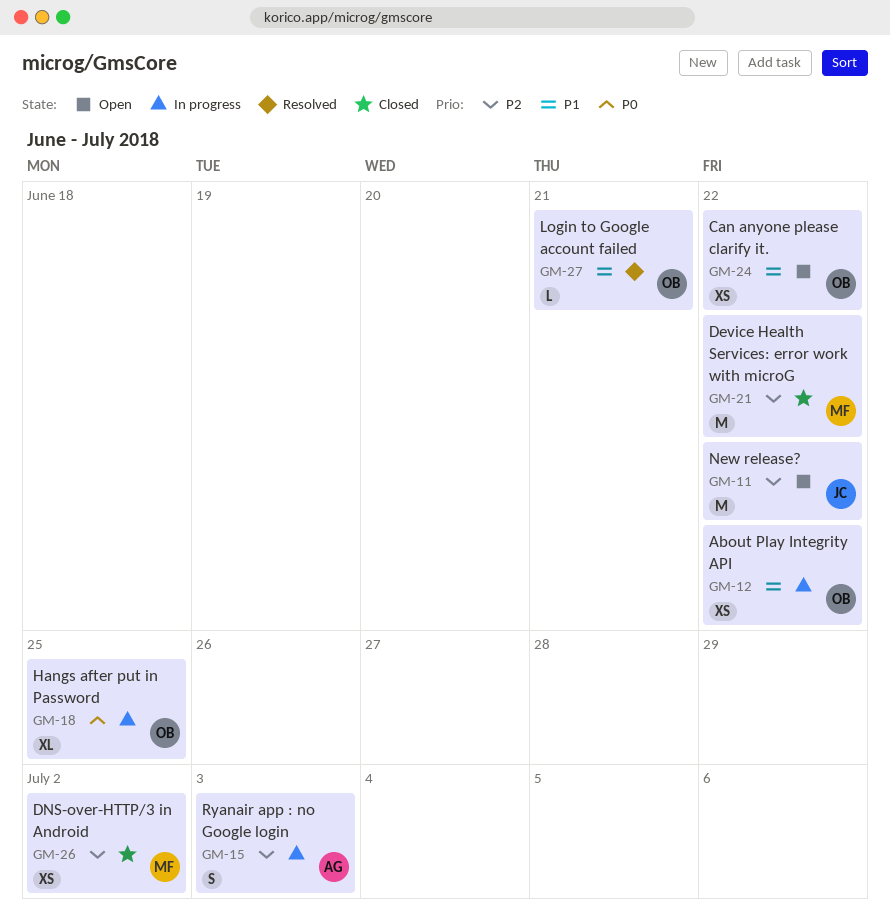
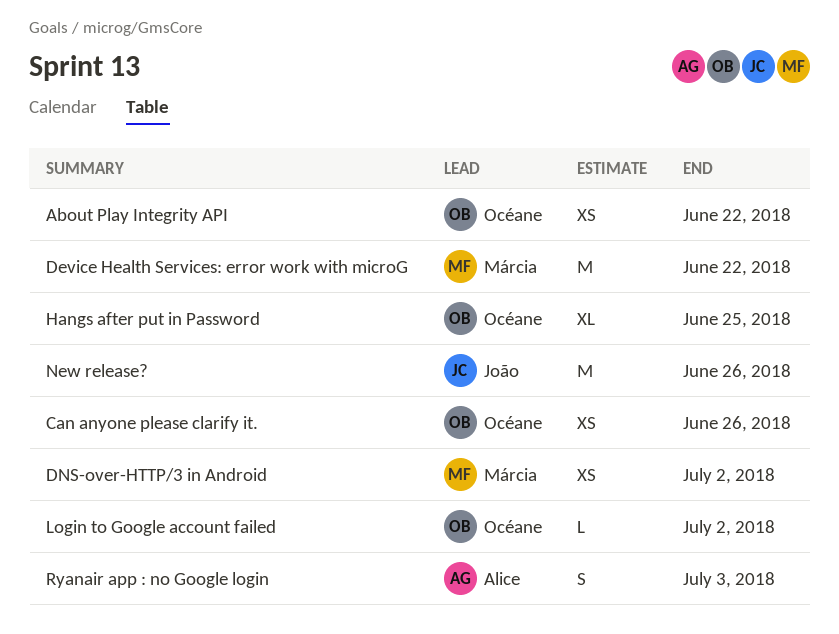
Can anyone please clarify it., due: Jun 22 -> Jun 26
Login to Google account failed, due: Jun 21 -> Jul 2
New release?, due: Jun 22 -> Jun 26

